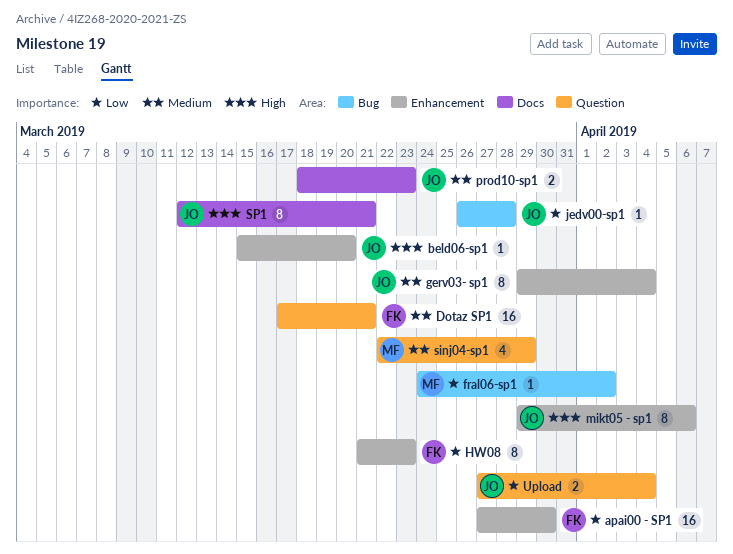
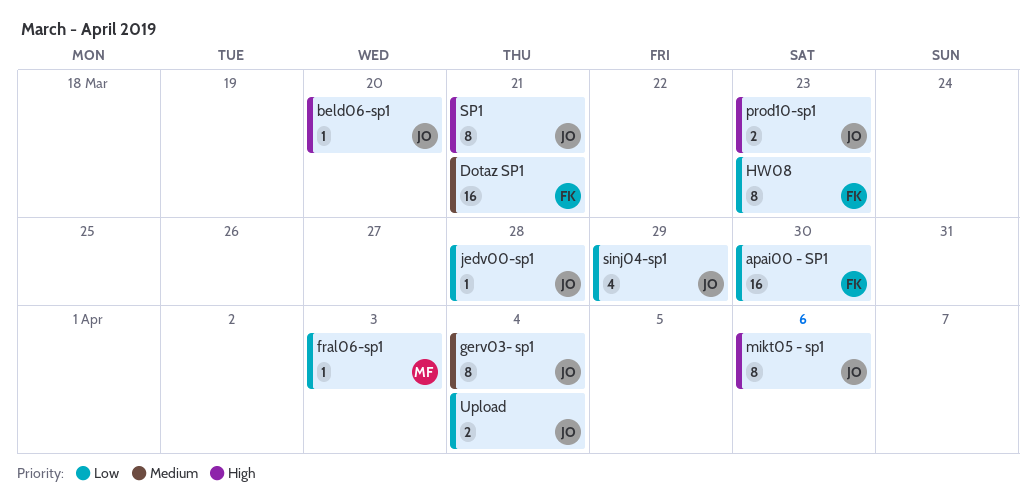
fral06-sp1, due: Apr 2 -> Apr 3
prod10-sp1, priority: Medium -> High
sinj04-sp1, owner: MF -> JO
sinj04-sp1, priority: Medium -> Low

